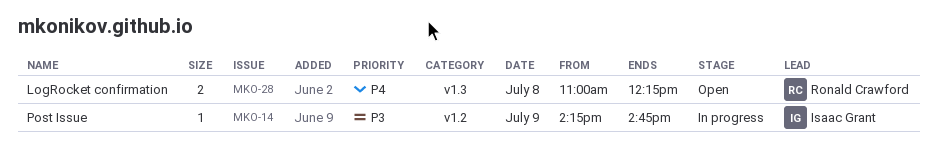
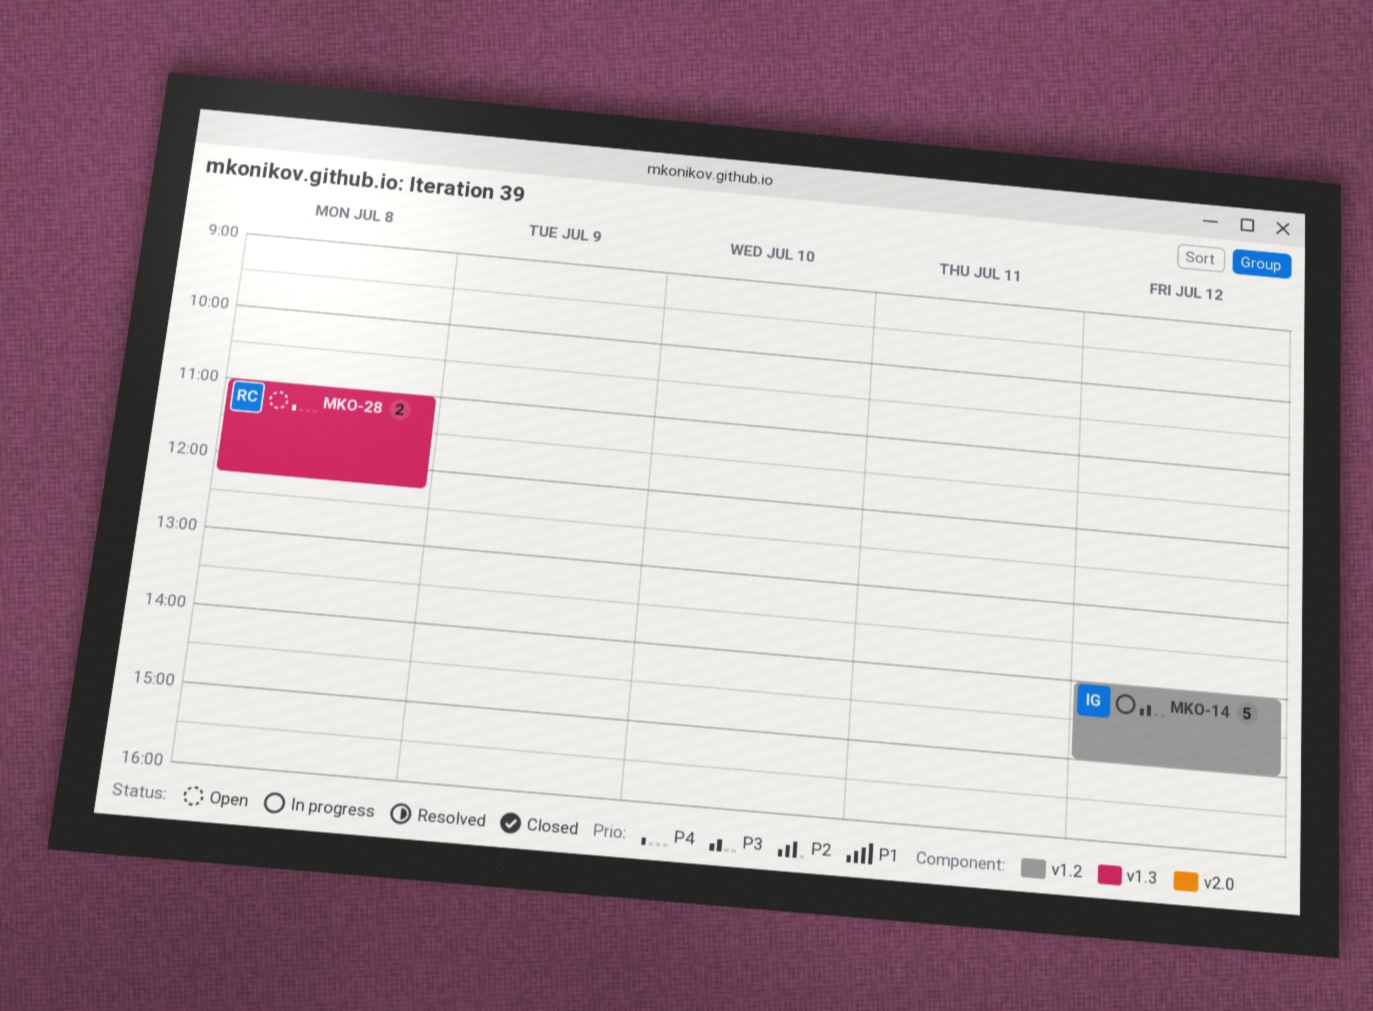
MKO-14, estimate: 1 -> 5
MKO-14, day: Jul 9 -> Jul 12
MKO-14, begins: 14:15 -> 14:00
MKO-14, ends: 14:45 -> 15:00

